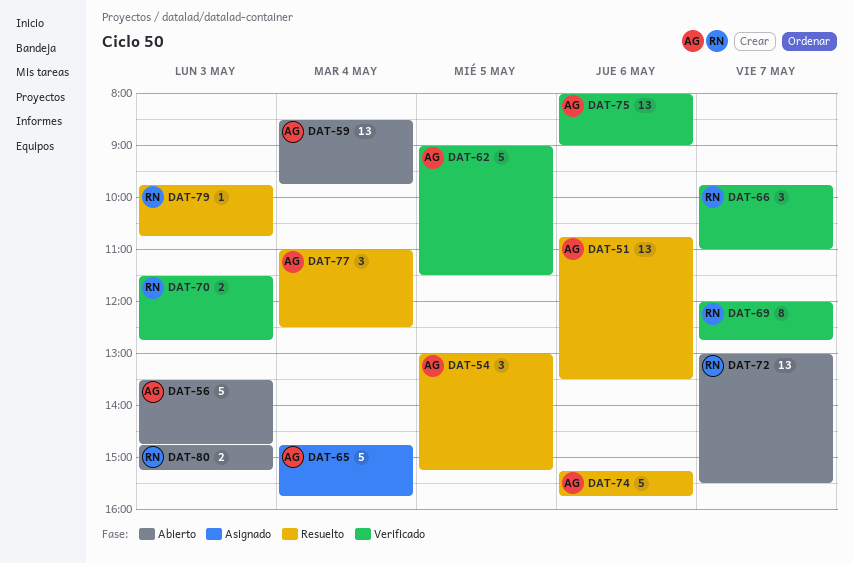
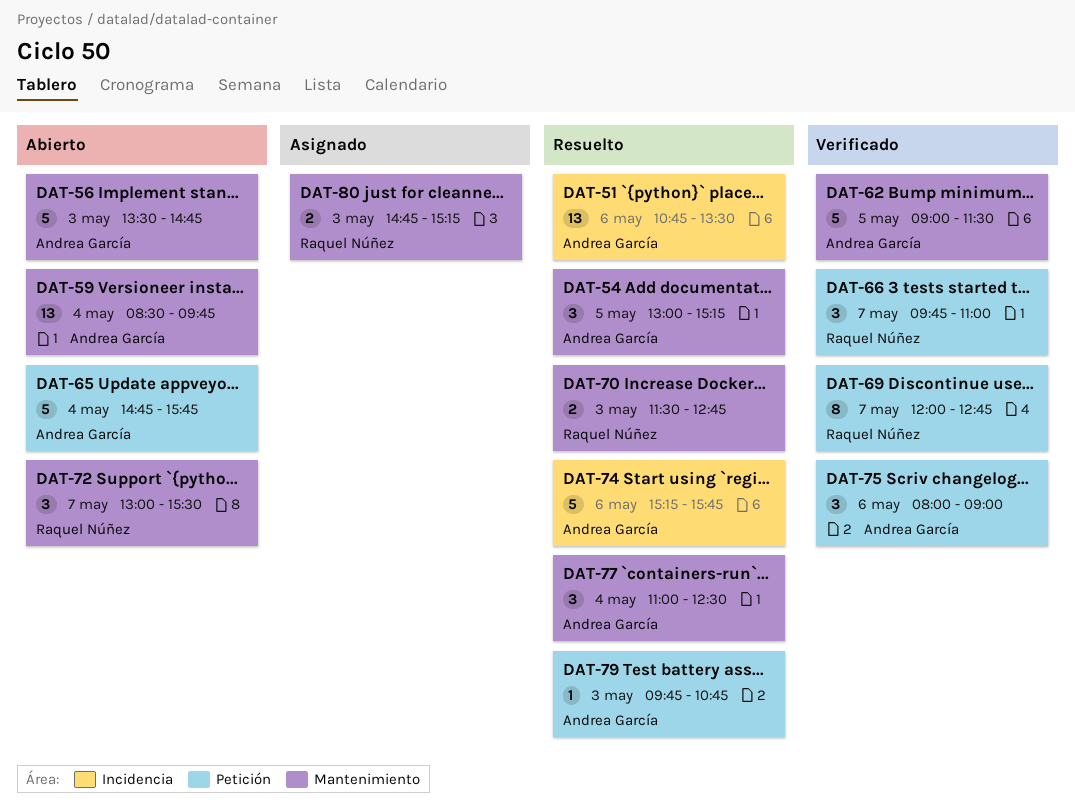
DAT-65, status: Asignado -> Abierto
DAT-70, status: Verificado -> Resuelto
DAT-72, estimate: 13 -> 3
DAT-75, estimate: 13 -> 3
DAT-79, owner: Raquel Núñez -> Andrea García
DAT-80, status: Abierto -> Asignado

